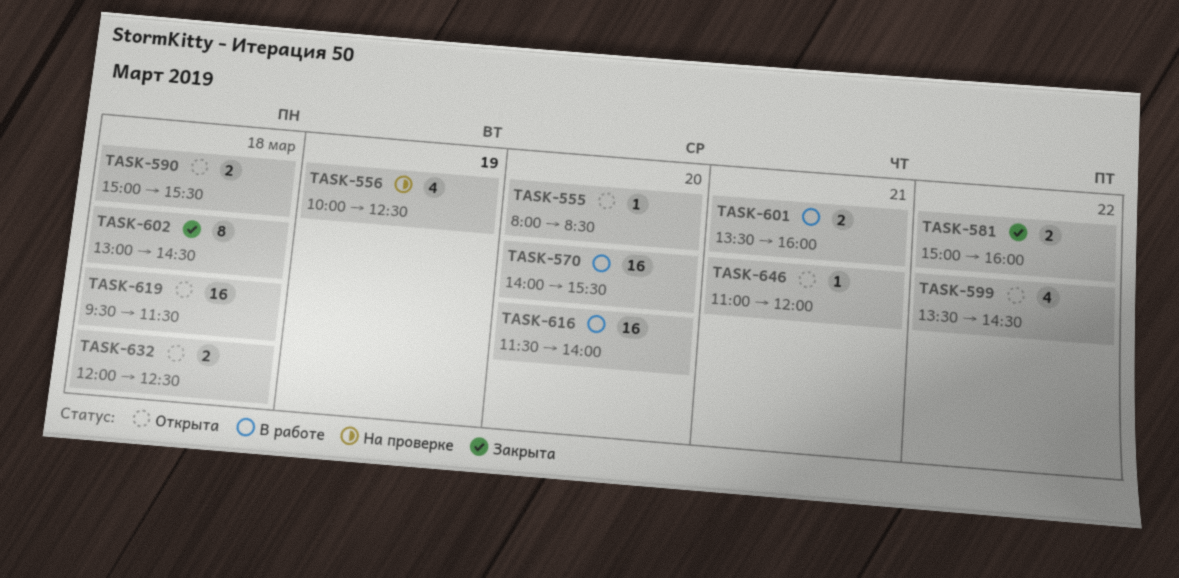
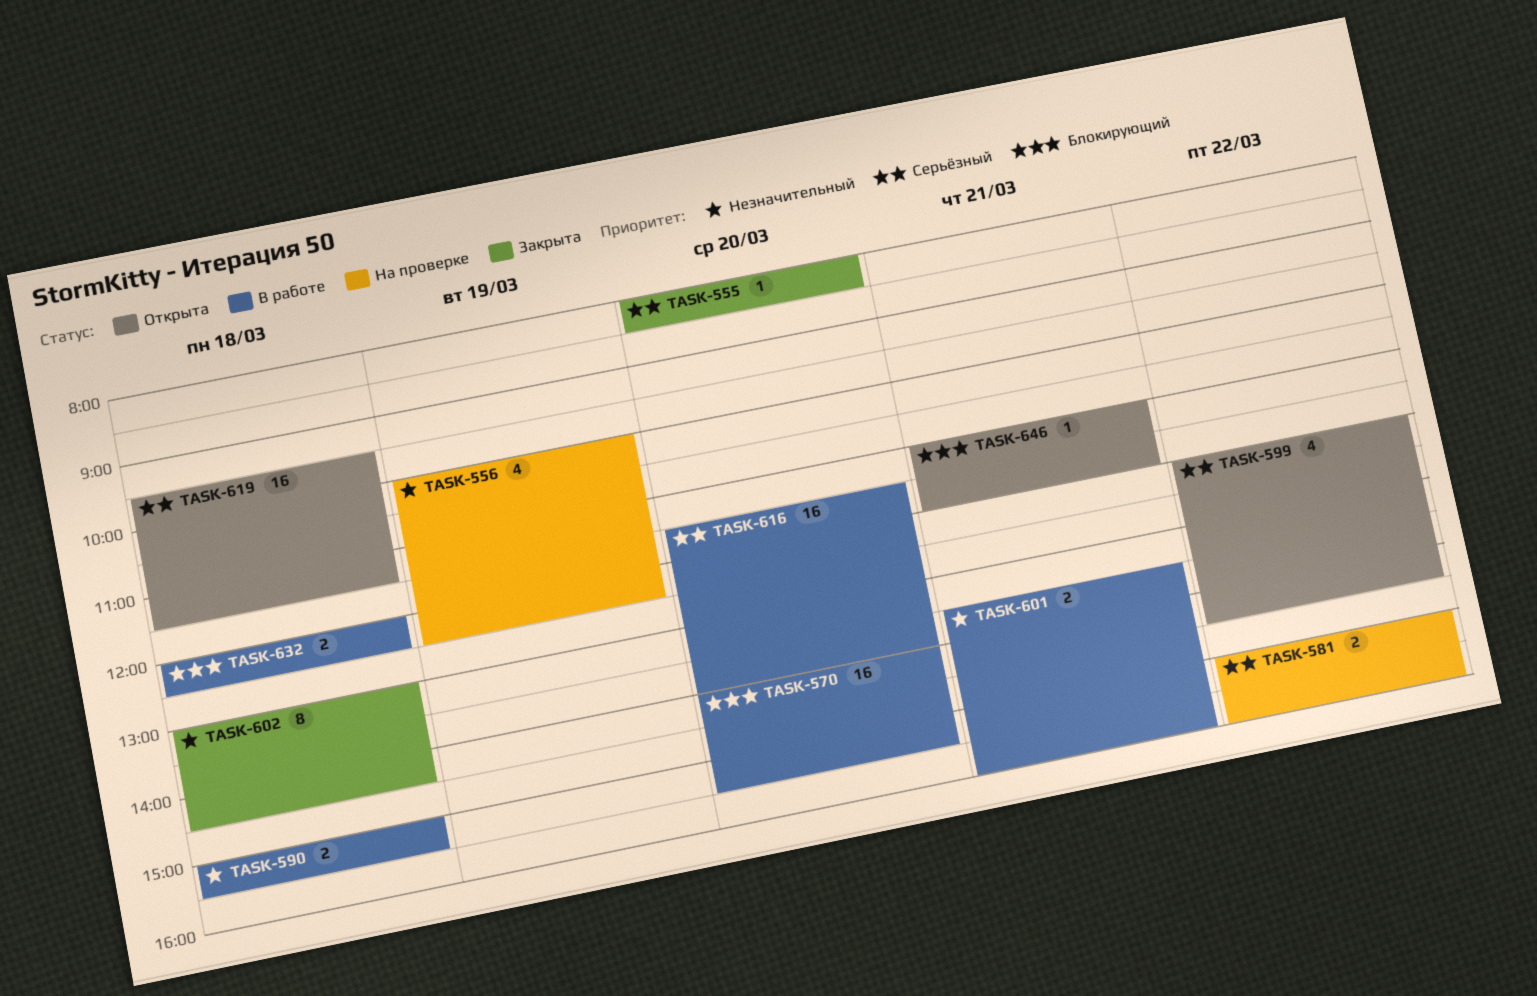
TASK-555, status: Открыта -> Закрыта
TASK-581, status: Закрыта -> На проверке
TASK-590, status: Открыта -> В работе
TASK-599, begins: 13:30 -> 12:00
TASK-632, status: Открыта -> В работе

